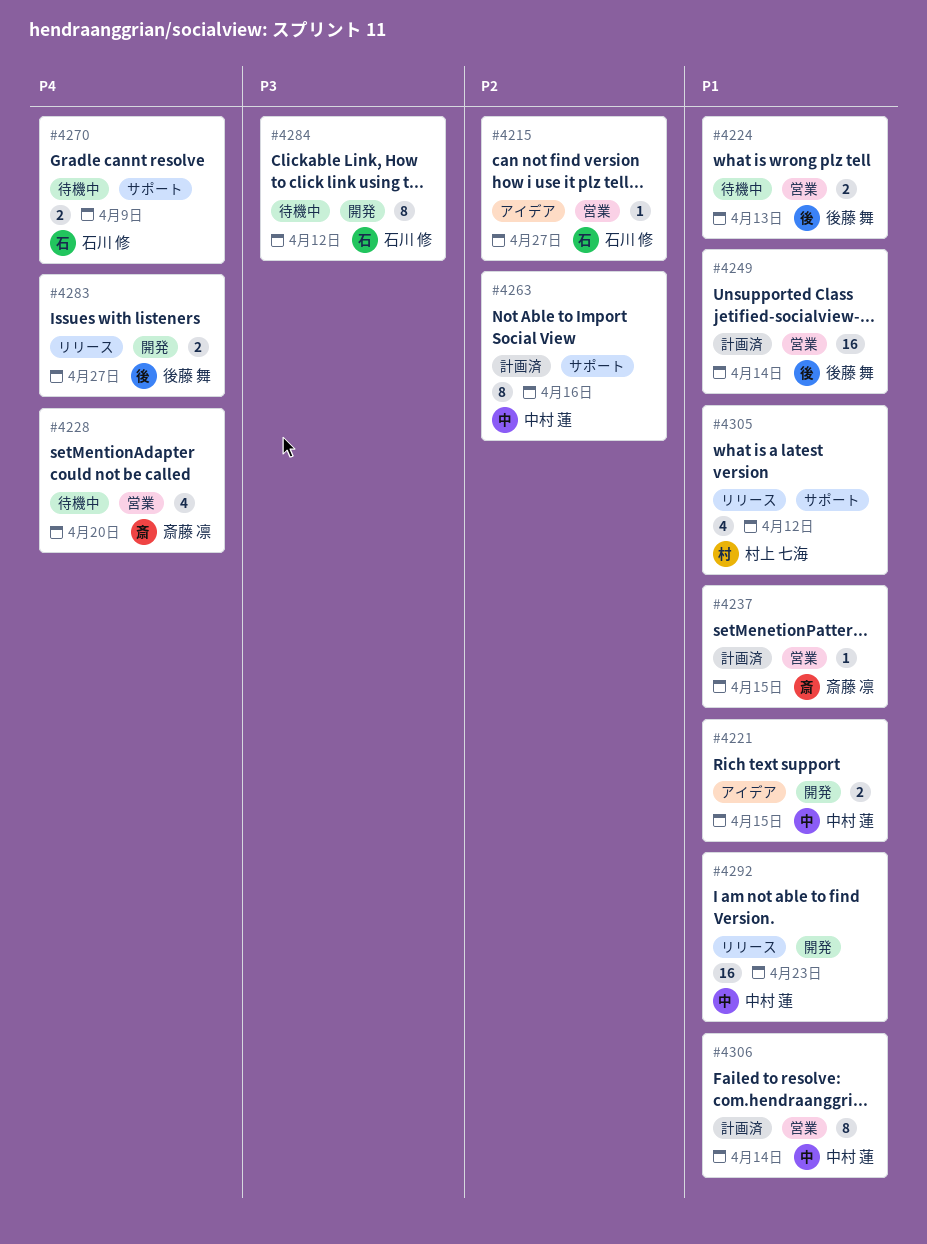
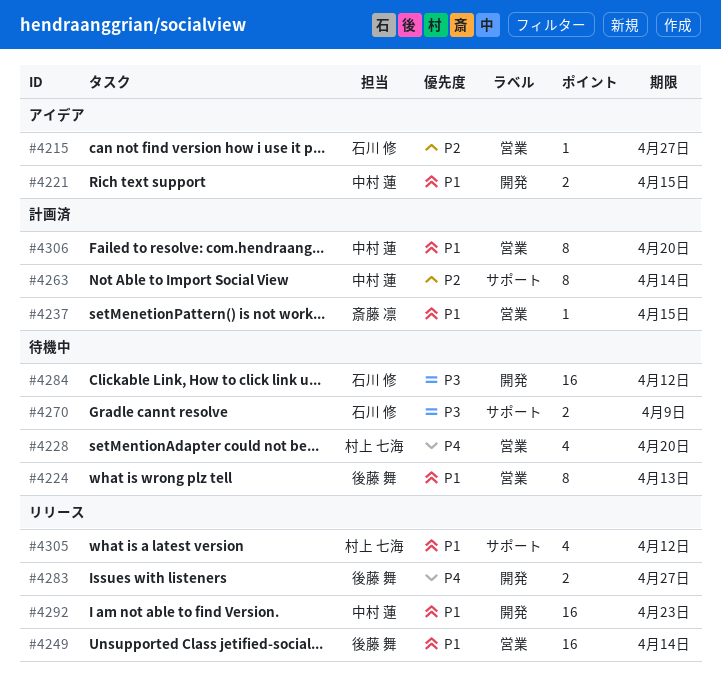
#4224, estimate: 2 -> 8
#4228, owner: 斎藤 凛 -> 村上 七海
#4249, status: 計画済 -> リリース
#4263, due: Apr 16 -> Apr 14
#4270, priority: P4 -> P3
#4284, estimate: 8 -> 16
#4306, due: Apr 14 -> Apr 20

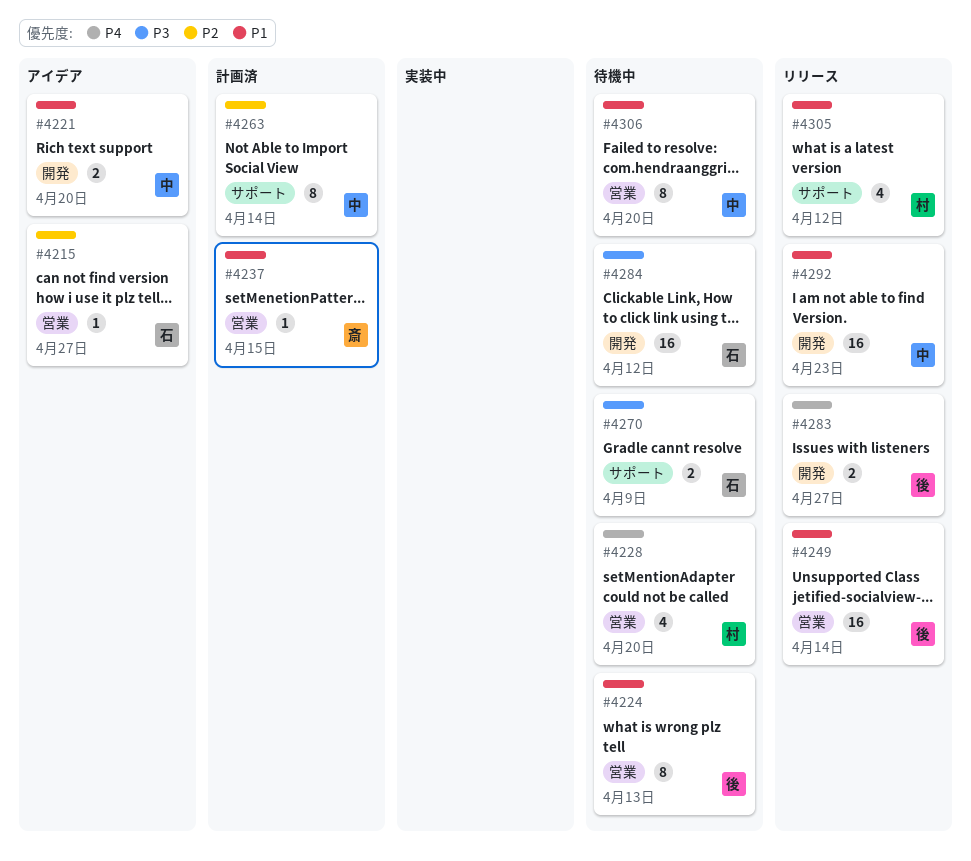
#4221, due: Apr 15 -> Apr 20
#4306, status: 計画済 -> 待機中

